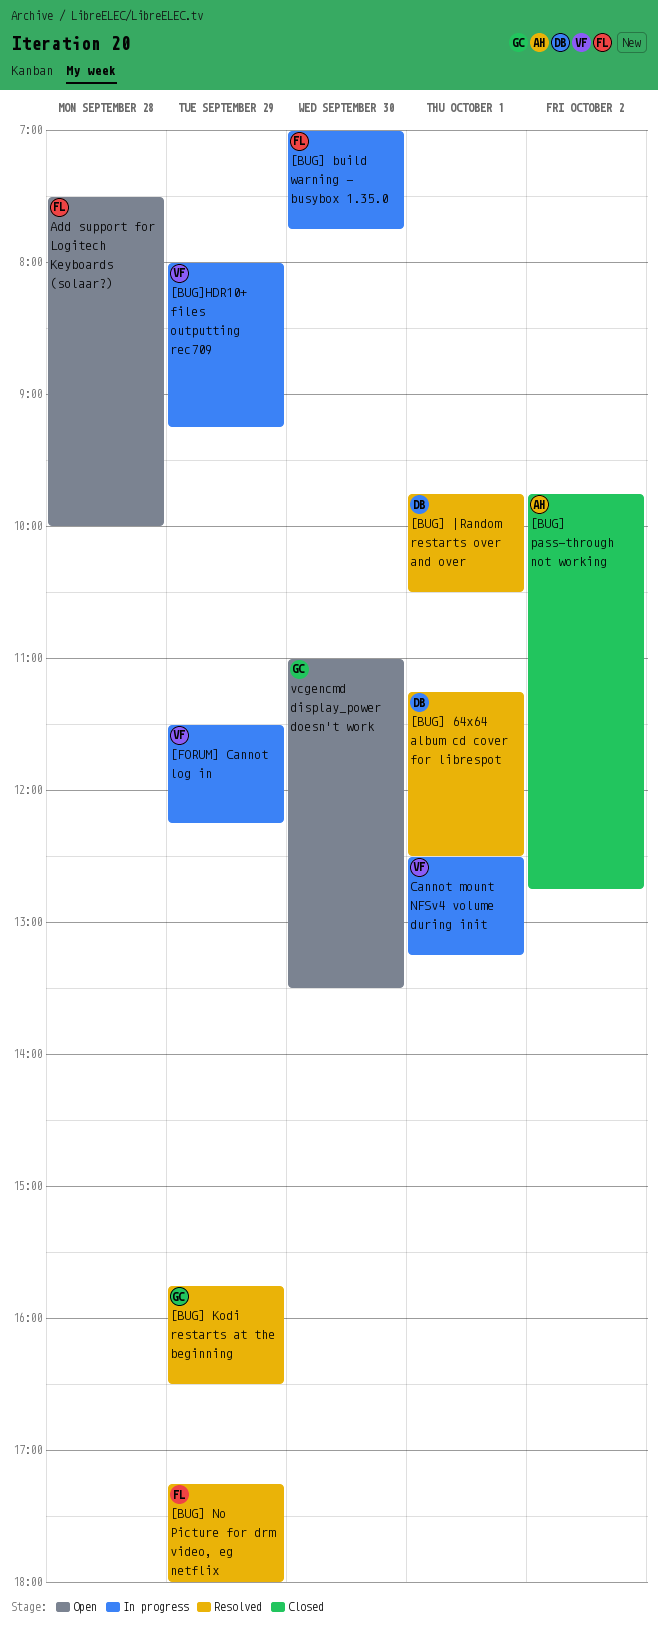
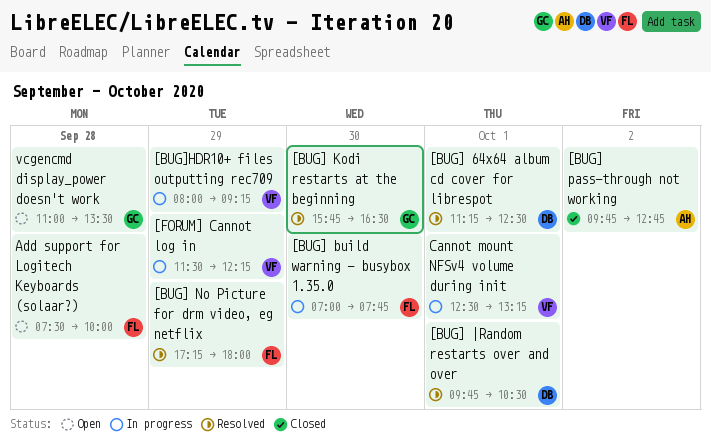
[BUG] Kodi restarts at the beginning, day: Sep 29 -> Sep 30
vcgencmd display_power doesn't work, day: Sep 30 -> Sep 28

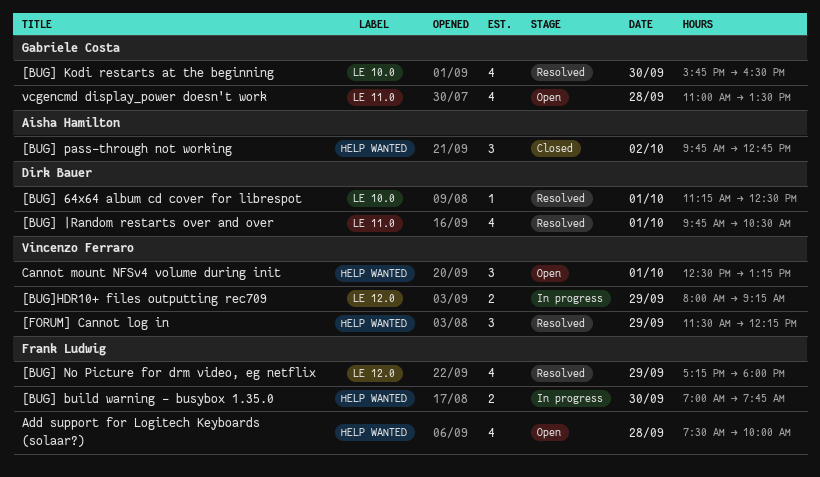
[FORUM] Cannot log in, status: In progress -> Resolved
Cannot mount NFSv4 volume during init, status: In progress -> Open

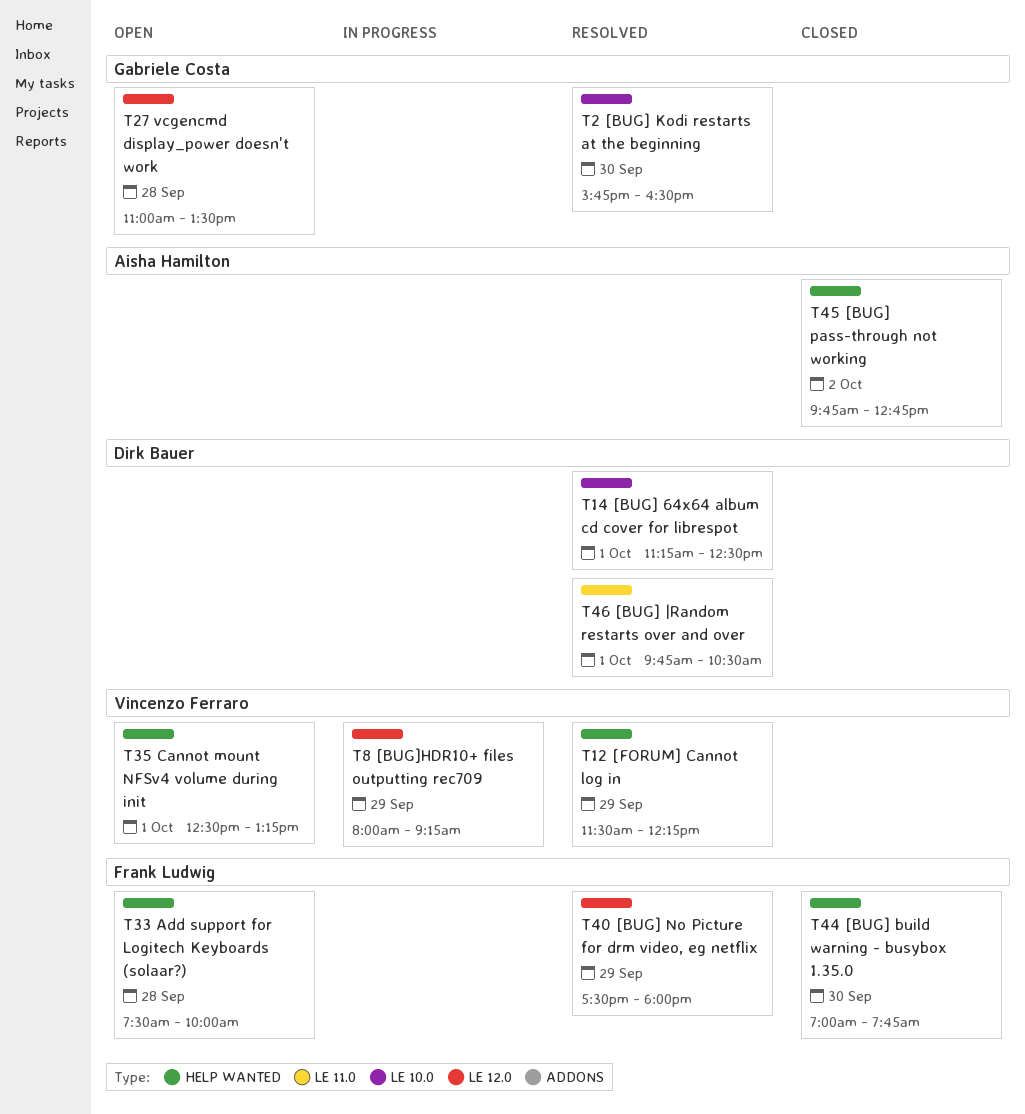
[BUG] build warning - busybox 1.35.0, status: In progress -> Closed
[BUG] No Picture for drm video, eg netflix, begins: 17:15 -> 17:30
vcgencmd display_power doesn't work, label: LE 11.0 -> LE 12.0

